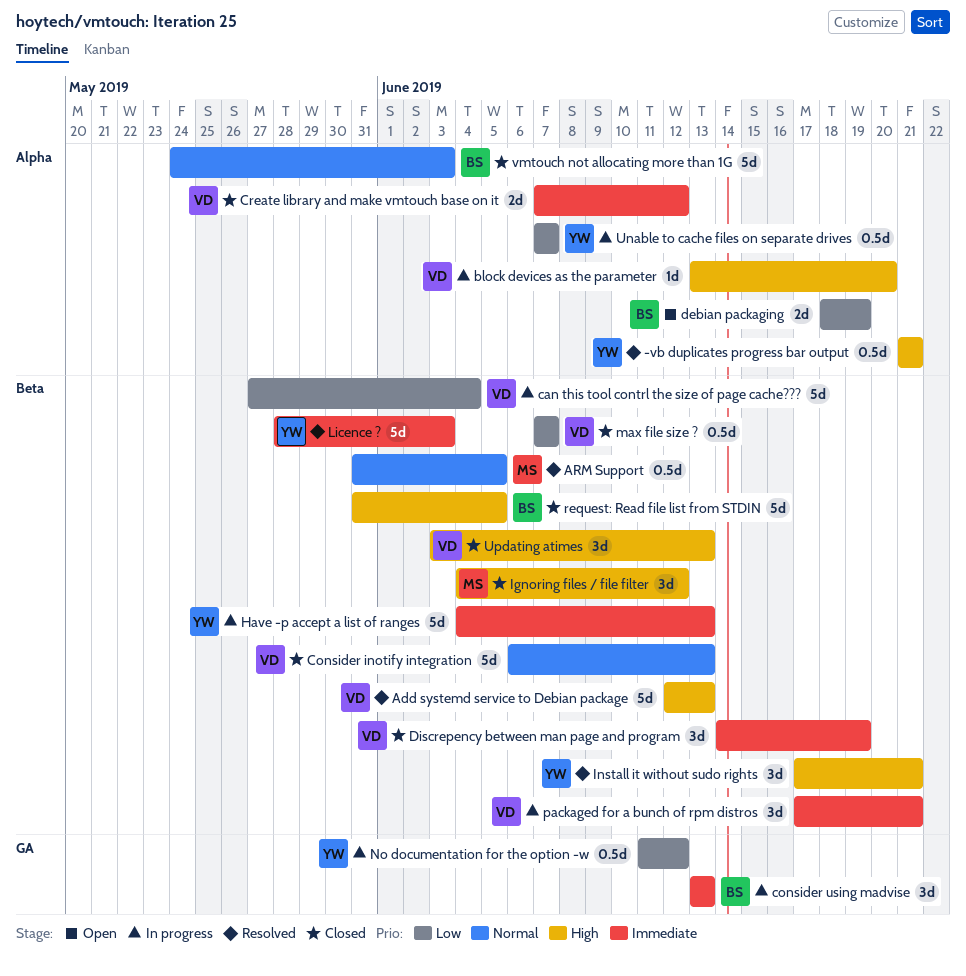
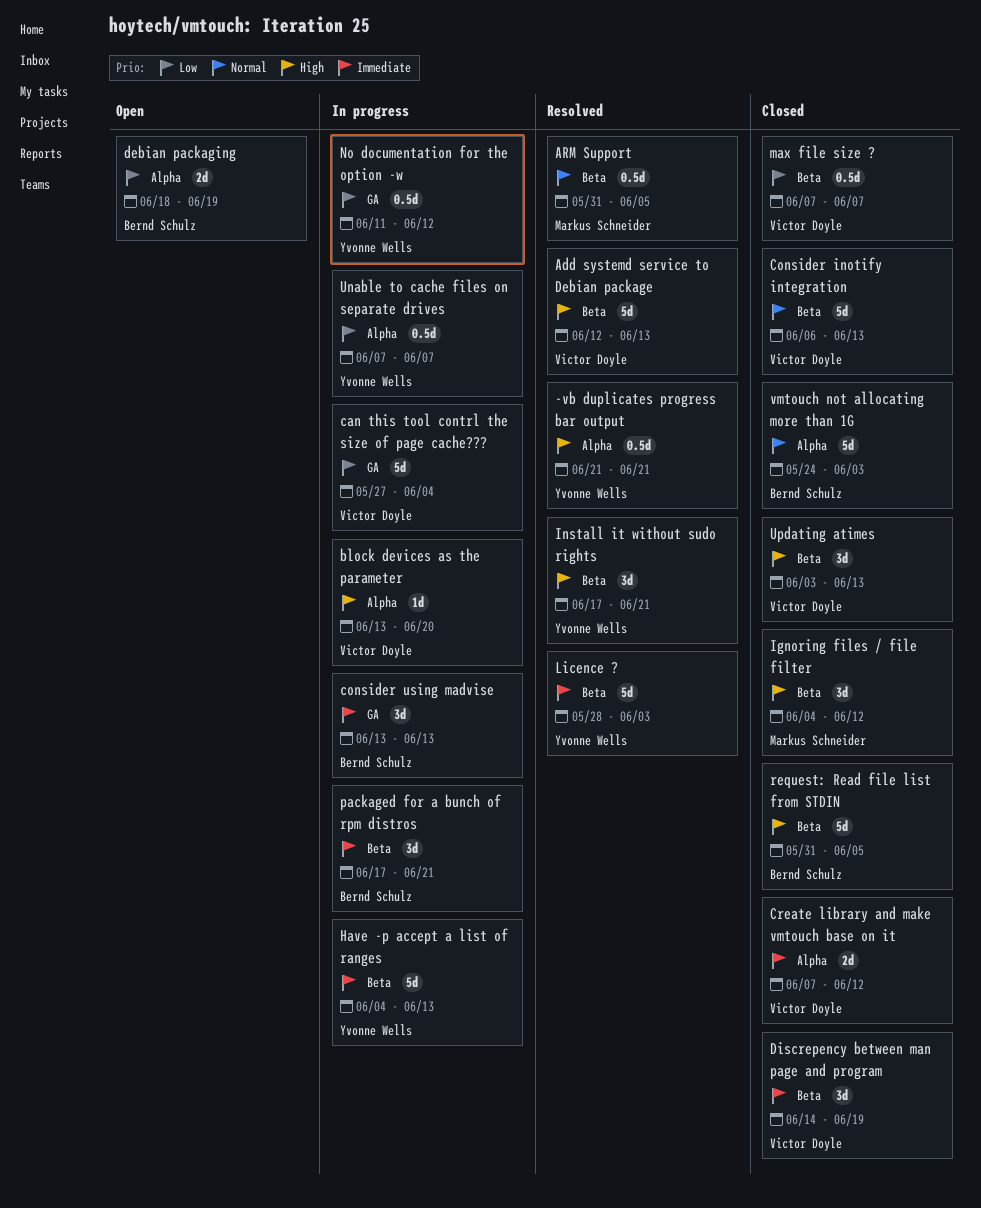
can this tool contrl the size of page cache???, label: Beta -> GA
packaged for a bunch of rpm distros, owner: Victor Doyle -> Bernd Schulz

